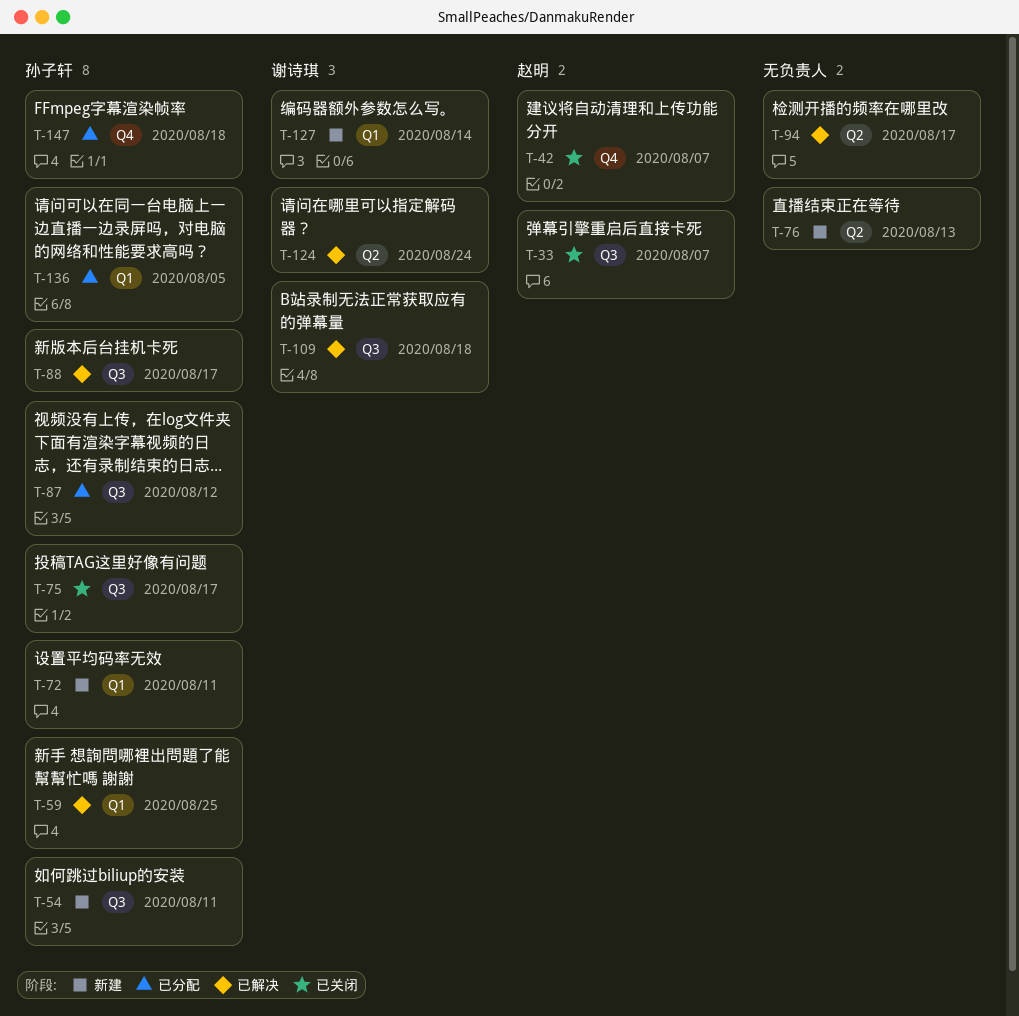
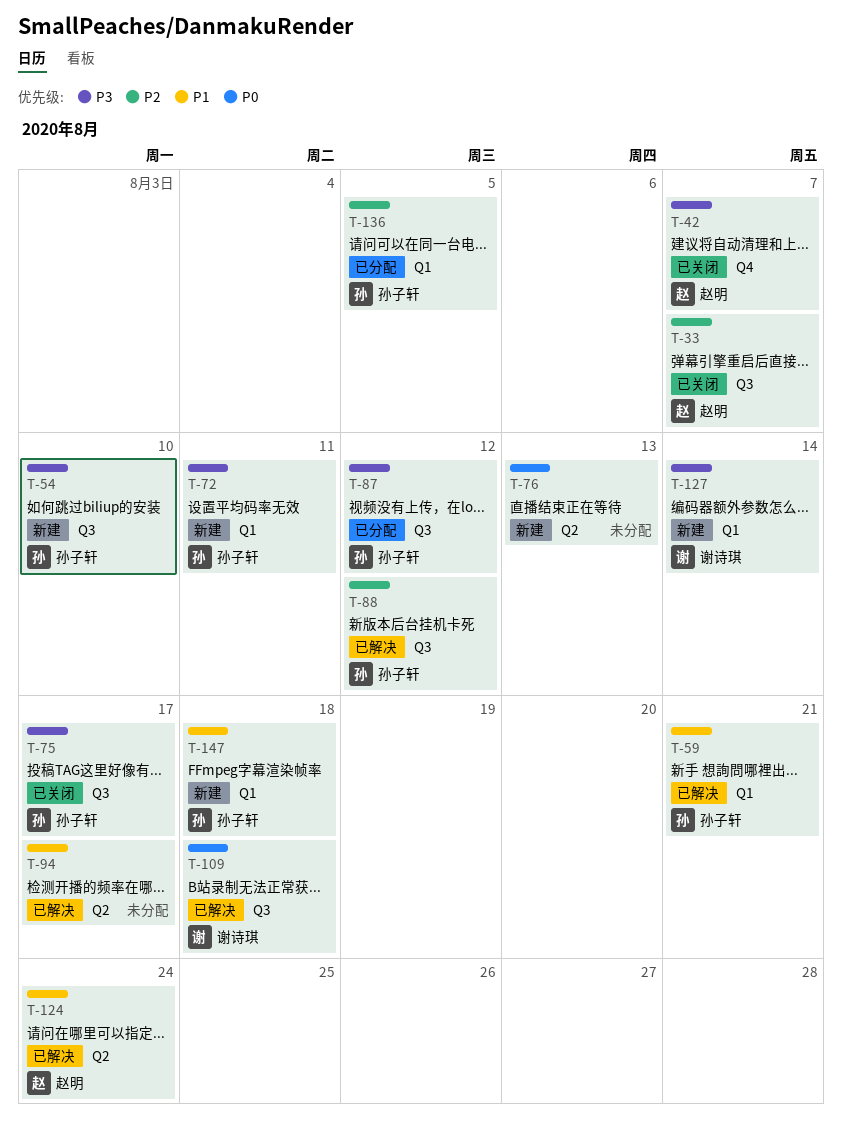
T-54, due: Aug 11 -> Aug 10
T-59, due: Aug 25 -> Aug 21
T-88, due: Aug 17 -> Aug 12
T-124, owner: 谢诗琪 -> 赵明
T-147, status: 已分配 -> 新建
T-147, label: Q4 -> Q1

